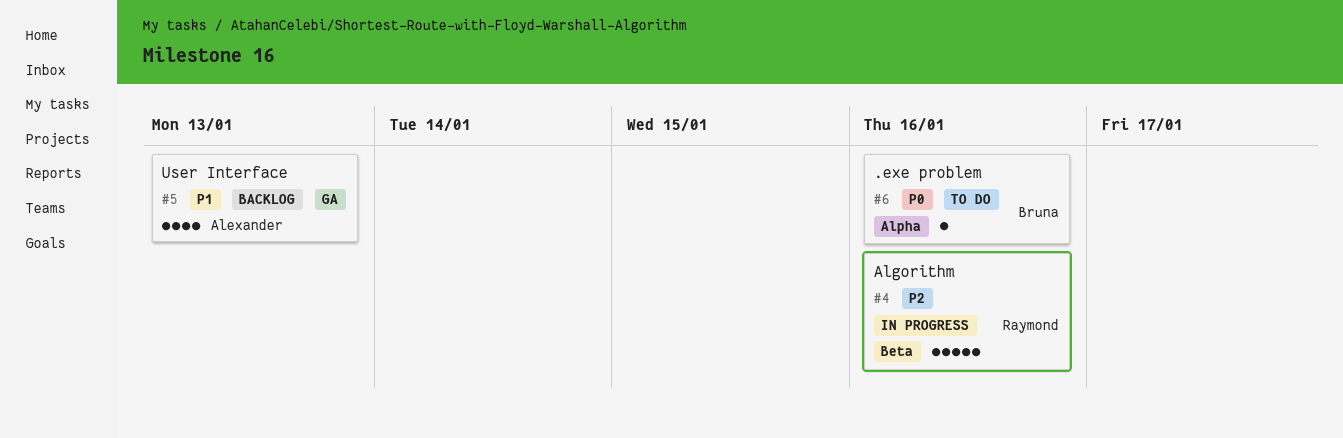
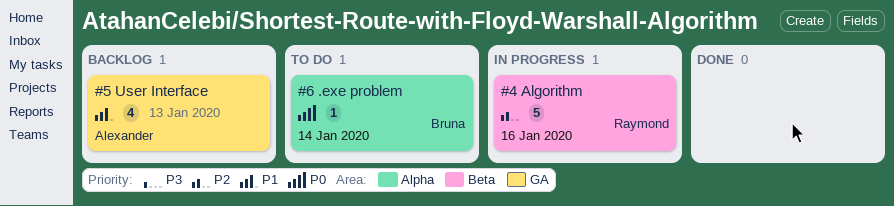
#6, due: Jan 16 -> Jan 14

